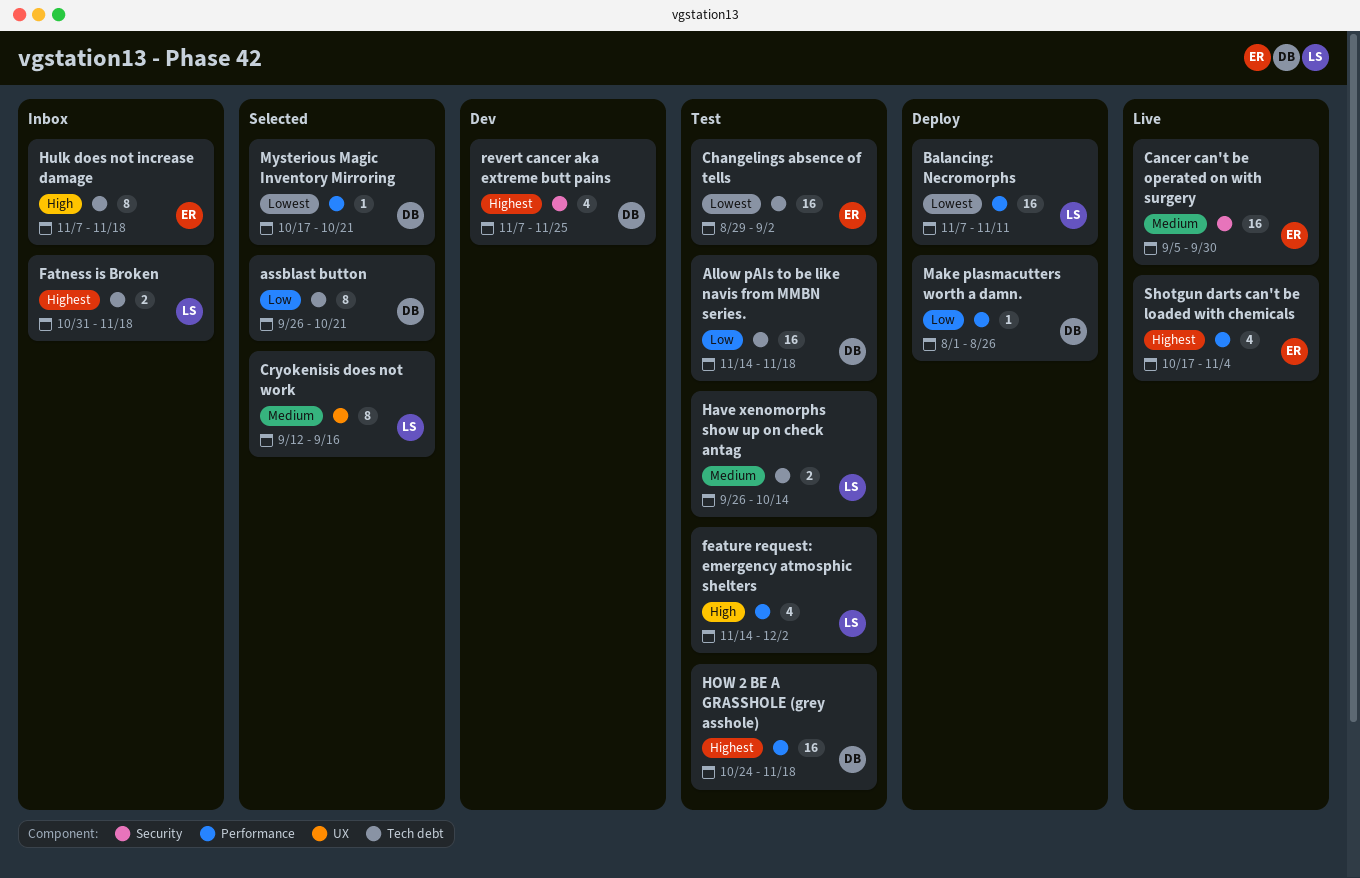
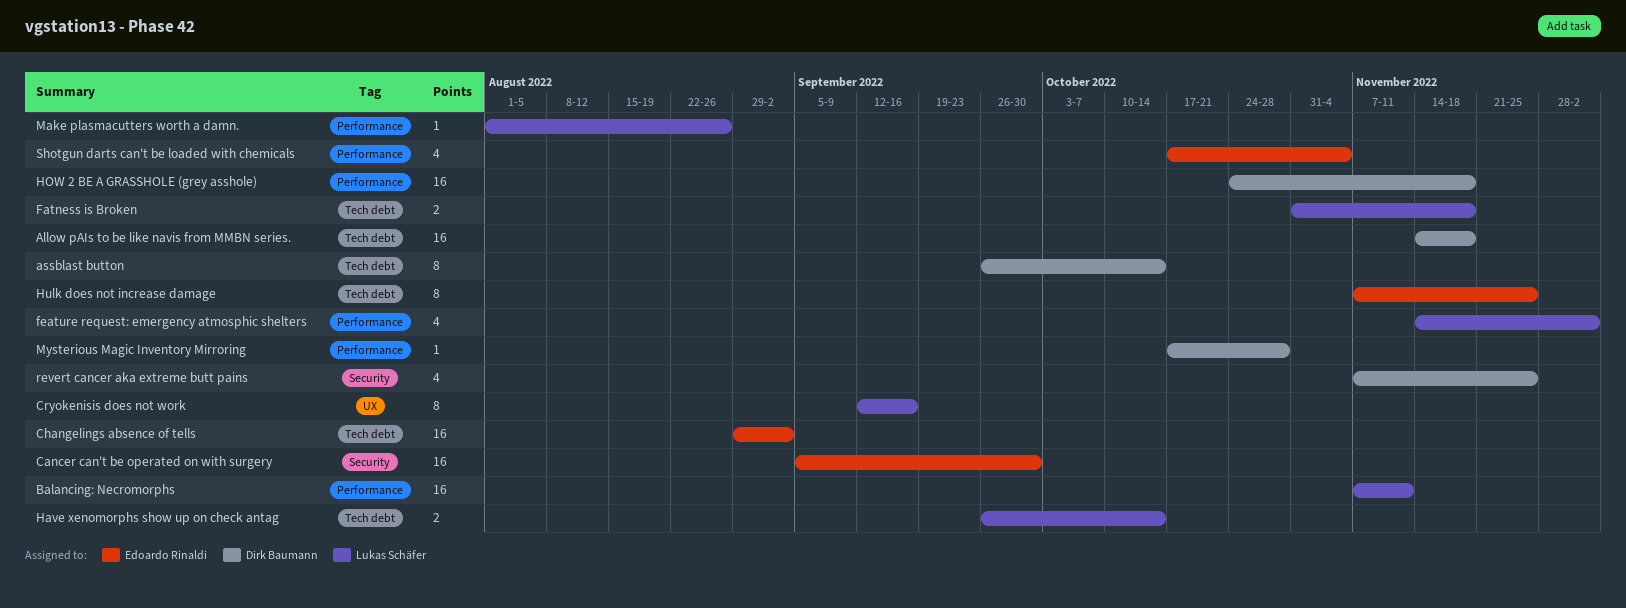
assblast button, due: Oct 21 -> Oct 14
Hulk does not increase damage, due: Nov 18 -> Nov 25
Make plasmacutters worth a damn., owner: Dirk Baumann -> Lukas Schäfer
Mysterious Magic Inventory Mirroring, due: Oct 21 -> Oct 28

